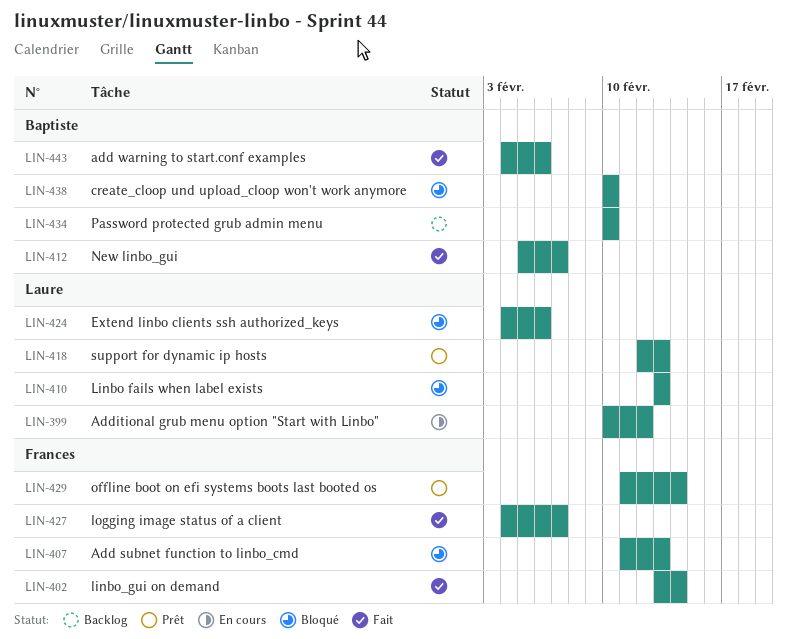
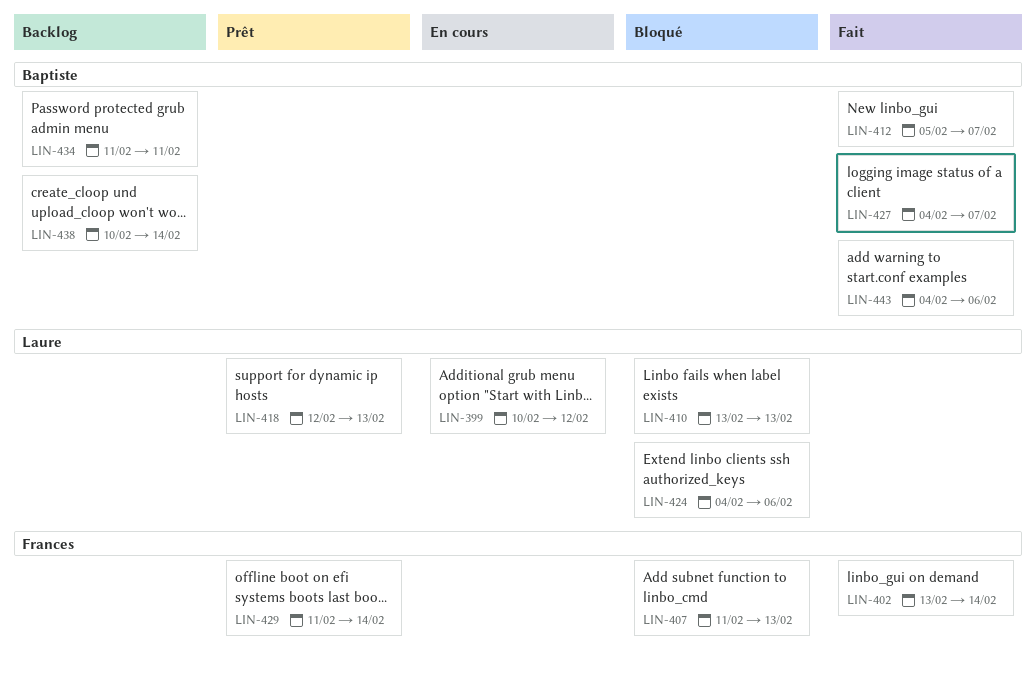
LIN-427, owner: Frances -> Baptiste
LIN-434, start: Feb 10 -> Feb 11
LIN-434, due: Feb 10 -> Feb 11
LIN-438, status: Bloqué -> Backlog
LIN-438, due: Feb 10 -> Feb 14

